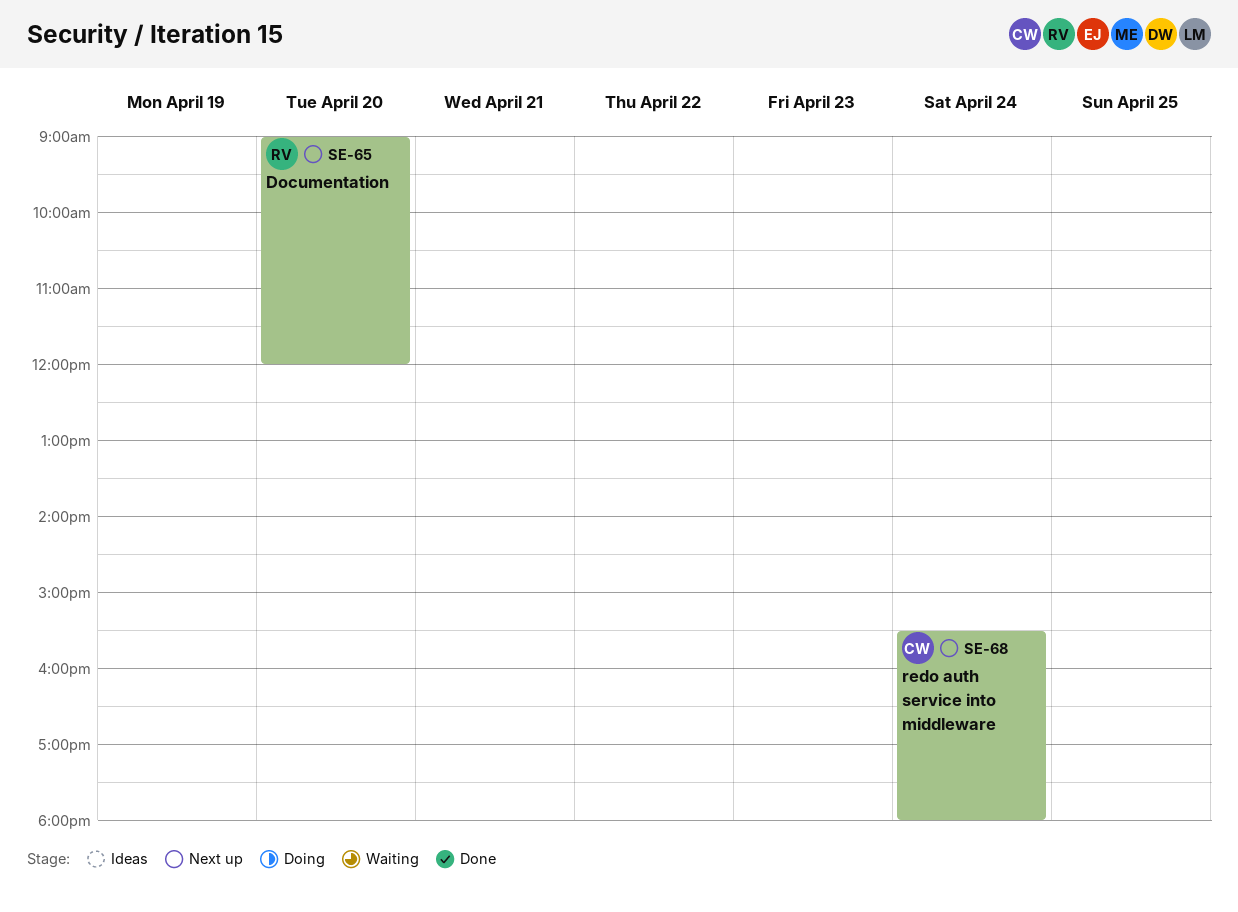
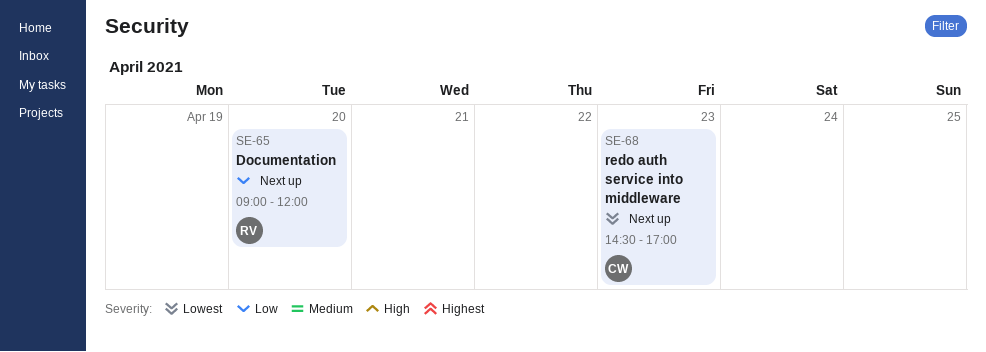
SE-68, day: Apr 24 -> Apr 23
SE-68, begins: 15:30 -> 14:30
SE-68, ends: 18:00 -> 17:00

